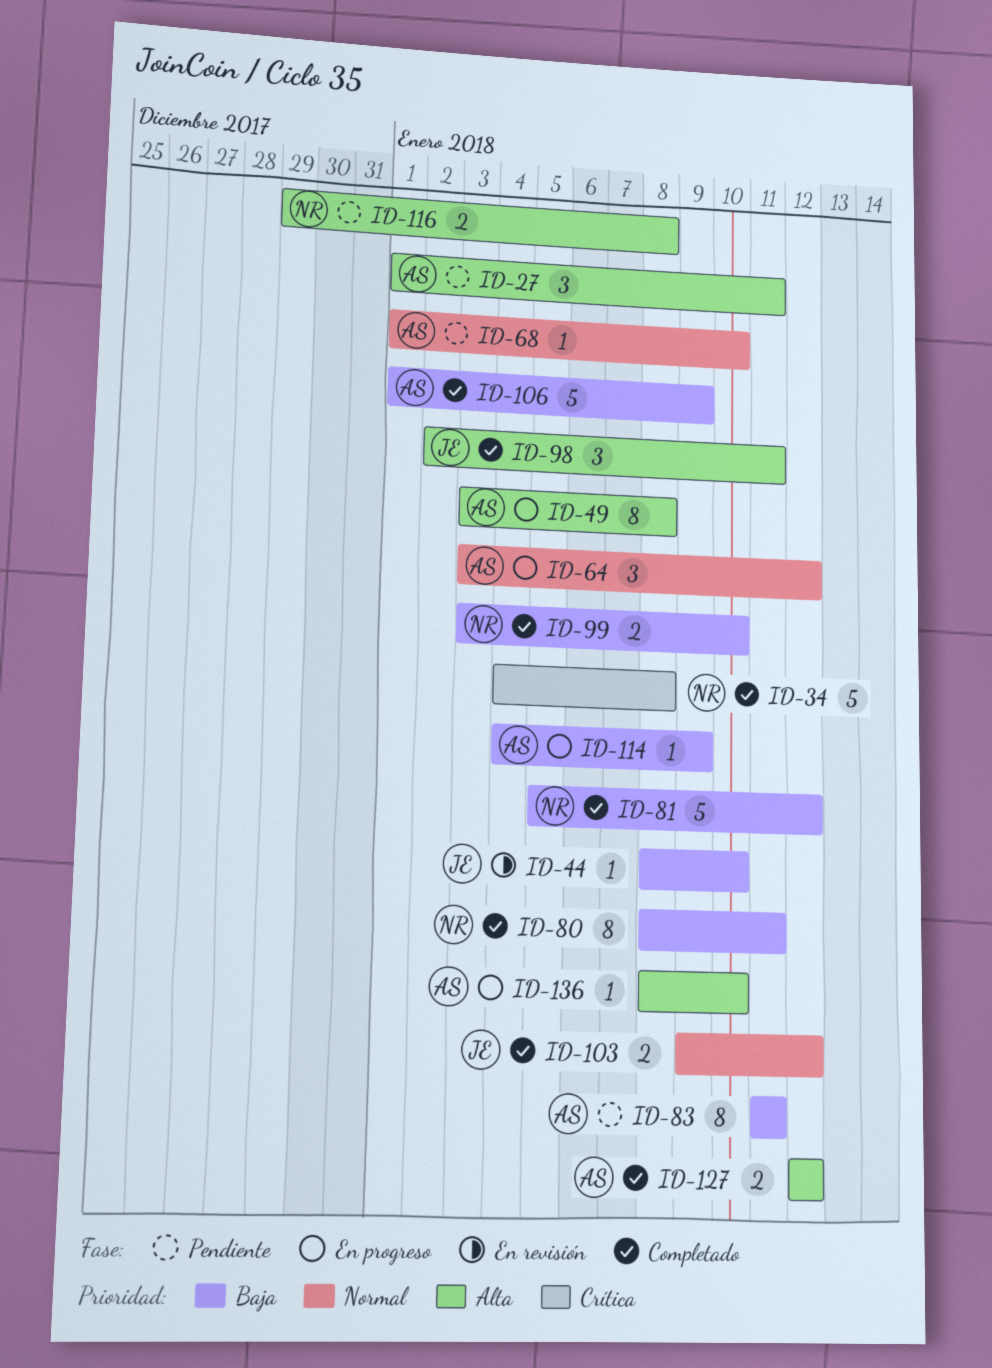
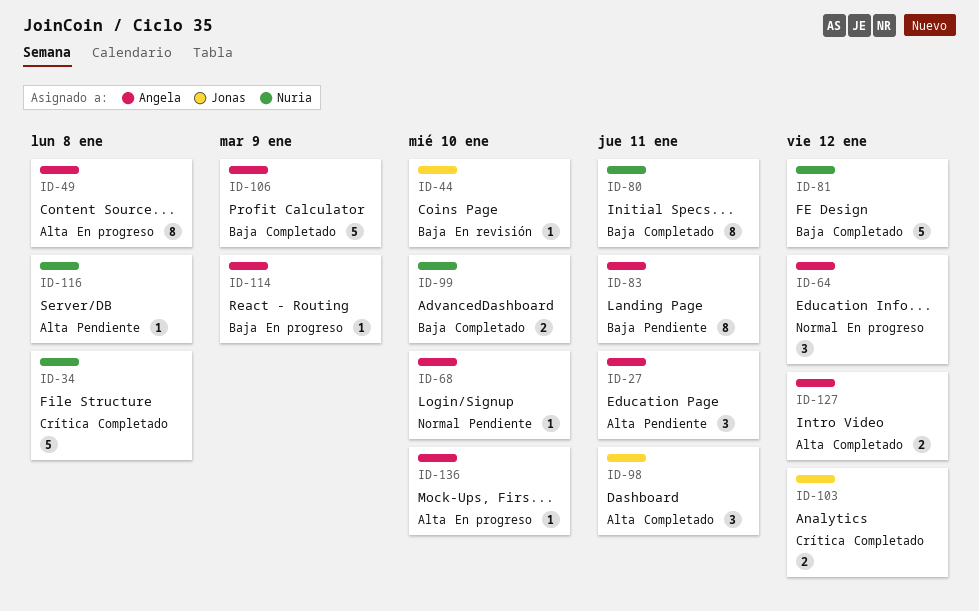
ID-103, priority: Normal -> Crítica
ID-116, estimate: 2 -> 1

